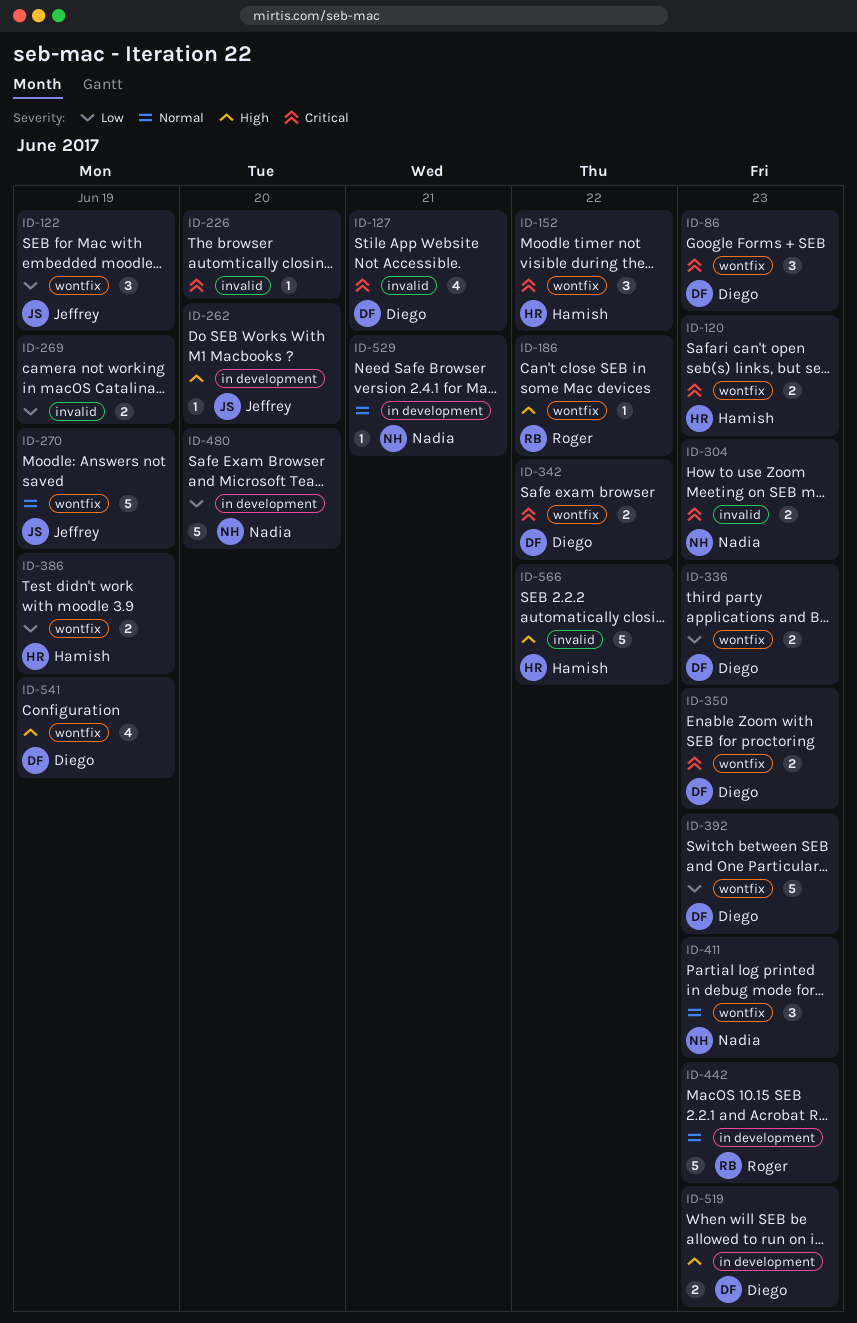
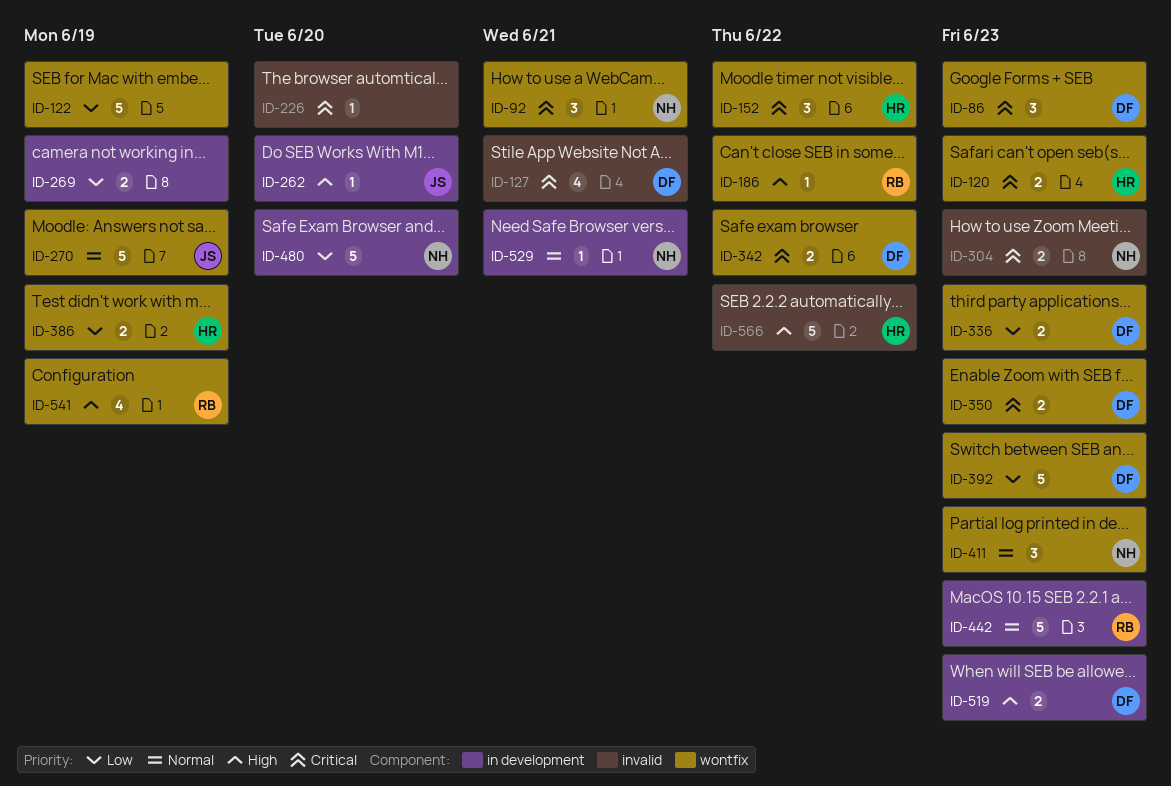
ID-92: none -> present
ID-122, owner: Jeffrey -> none
ID-122, estimate: 3 -> 5
ID-269, label: invalid -> in development
ID-541, owner: Diego -> Roger

